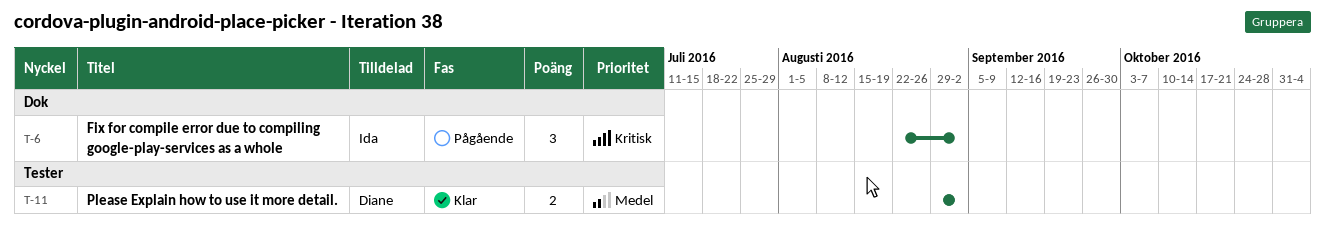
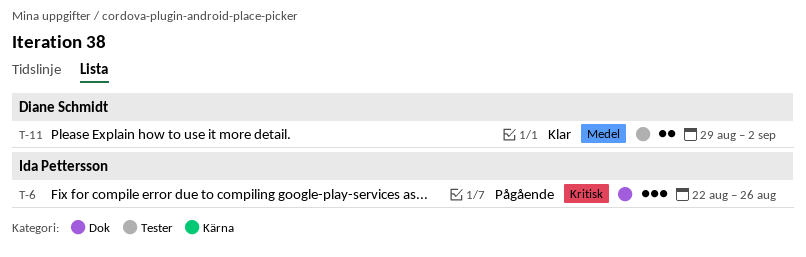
T-6, due: Sep 2 -> Aug 26

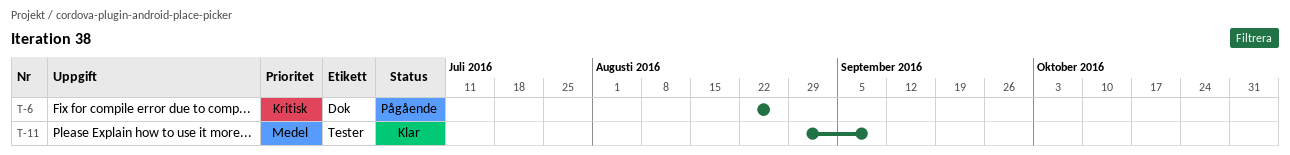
T-11, due: Sep 2 -> Sep 9

